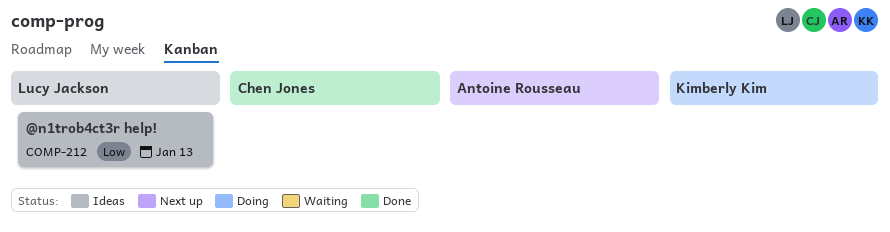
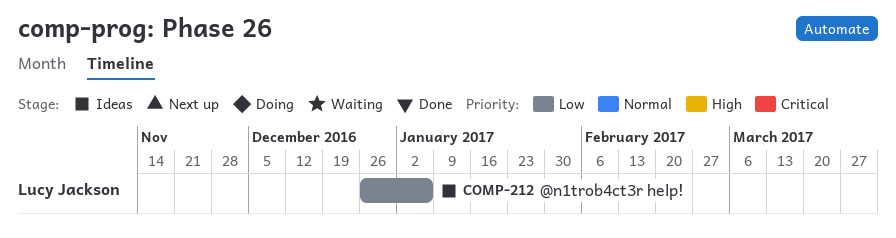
COMP-212, due: Jan 13 -> Jan 6

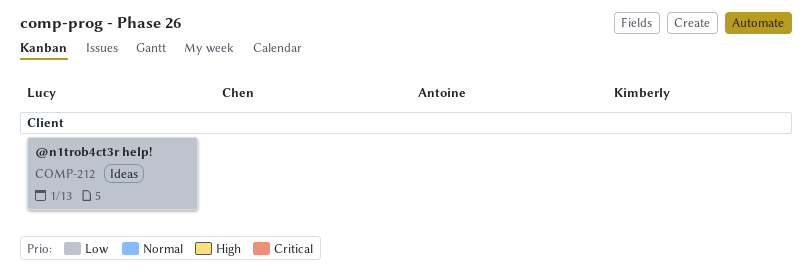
COMP-212, due: Jan 6 -> Jan 13

